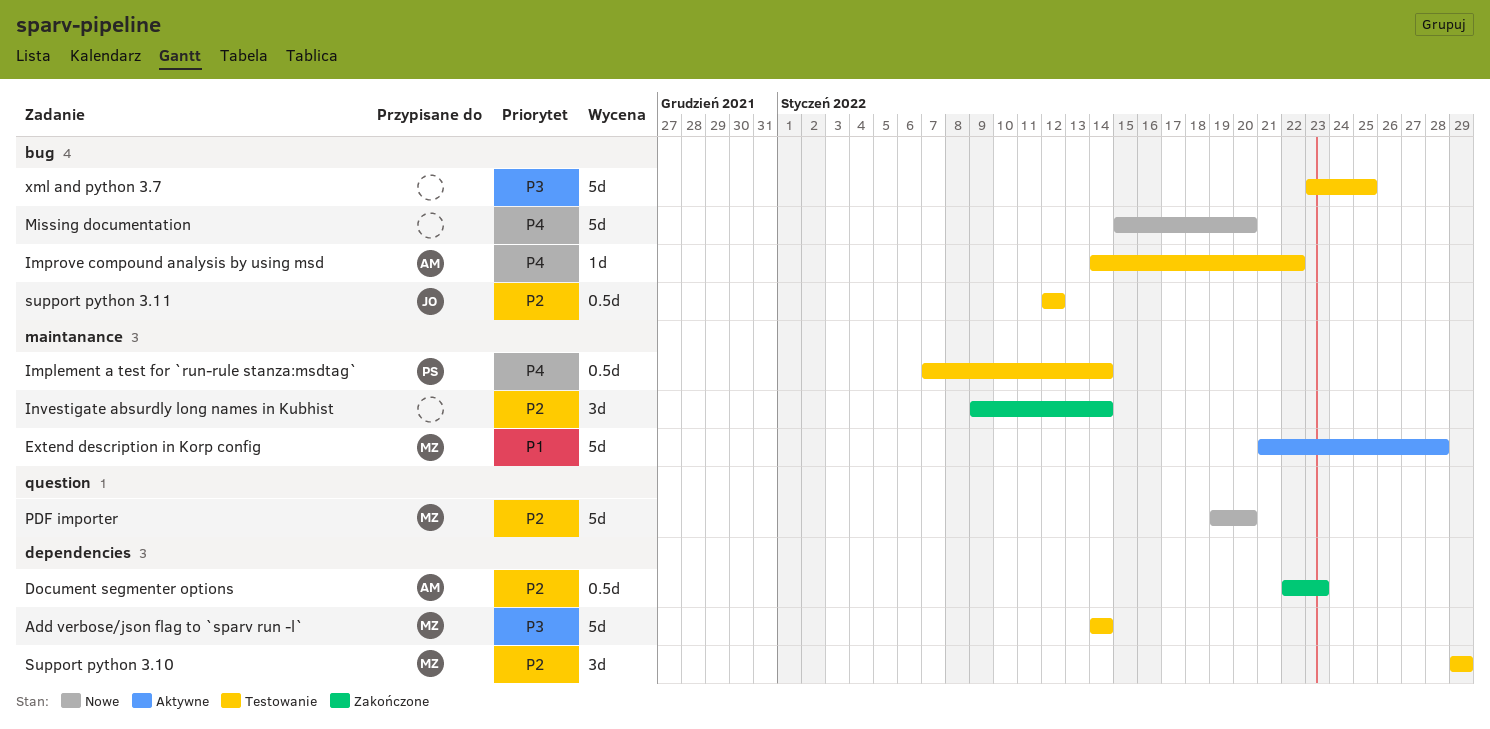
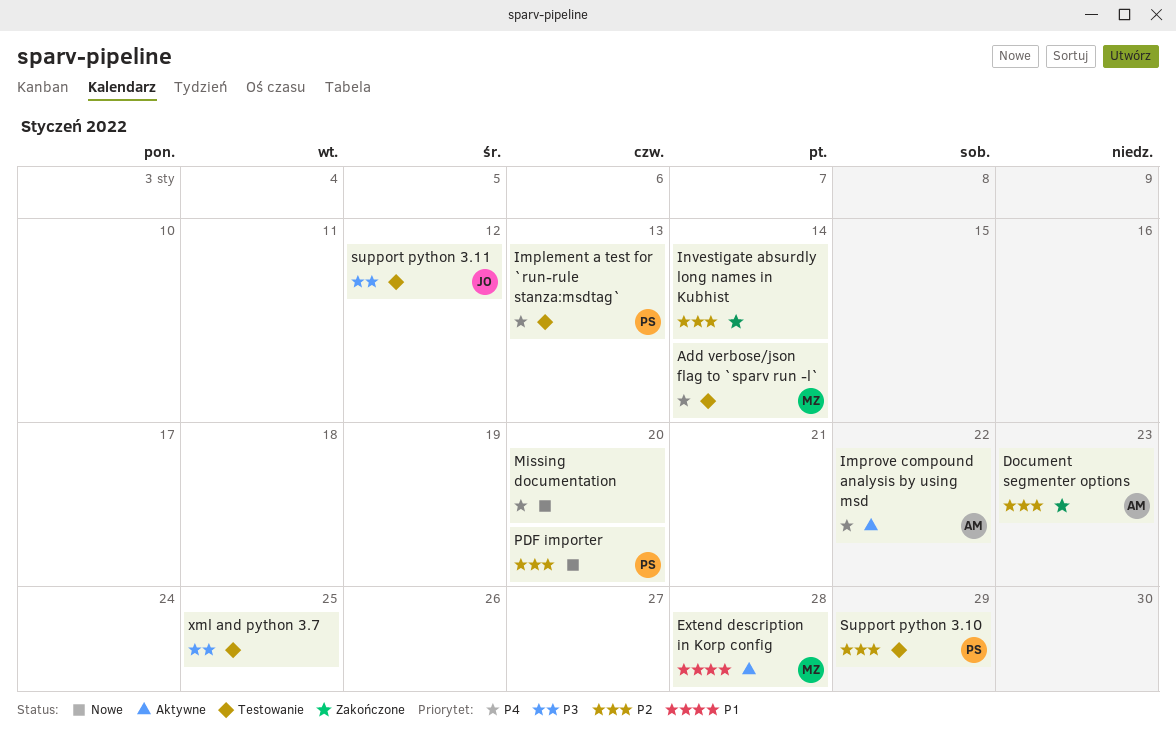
Add verbose/json flag to `sparv run -l`, priority: P3 -> P4
Implement a test for `run-rule stanza:msdtag`, due: Jan 14 -> Jan 13
Improve compound analysis by using msd, status: Testowanie -> Aktywne
PDF importer, owner: MZ -> PS
Support python 3.10, owner: MZ -> PS
support python 3.11, priority: P2 -> P3

